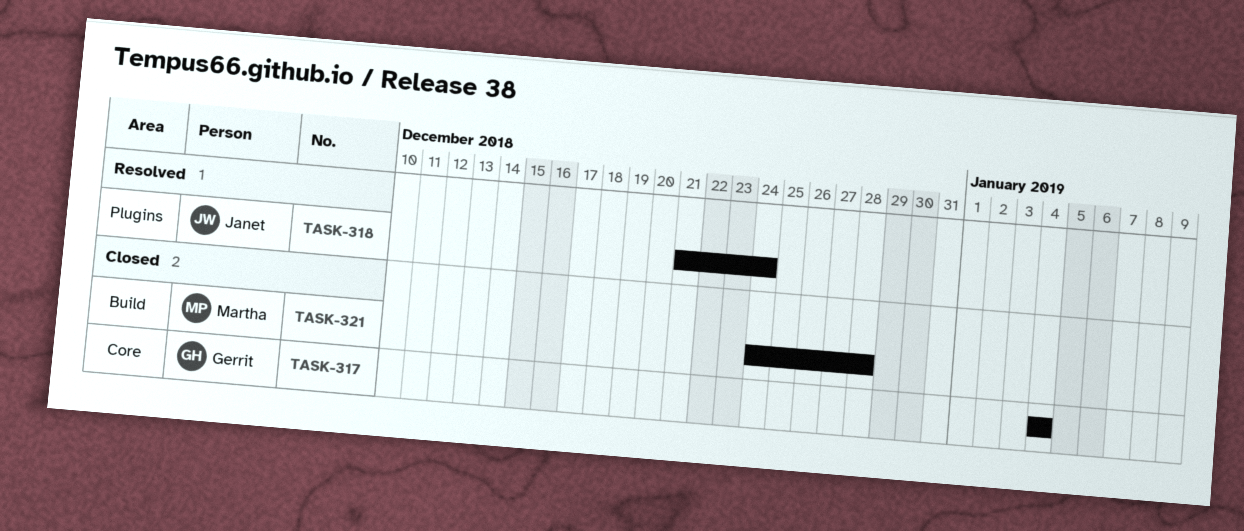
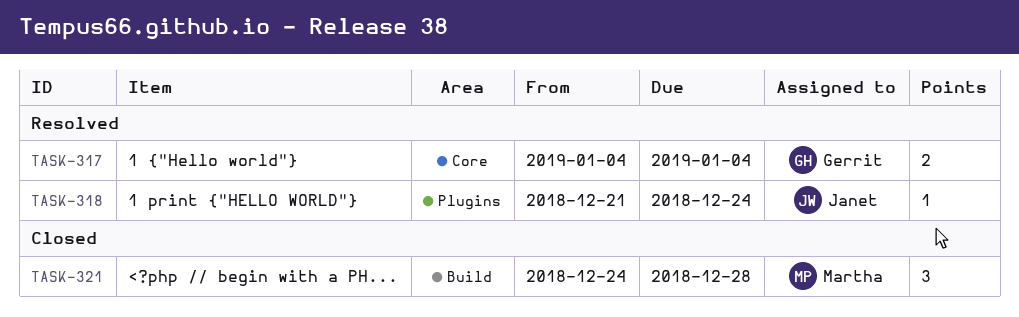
TASK-317, status: Closed -> Resolved

